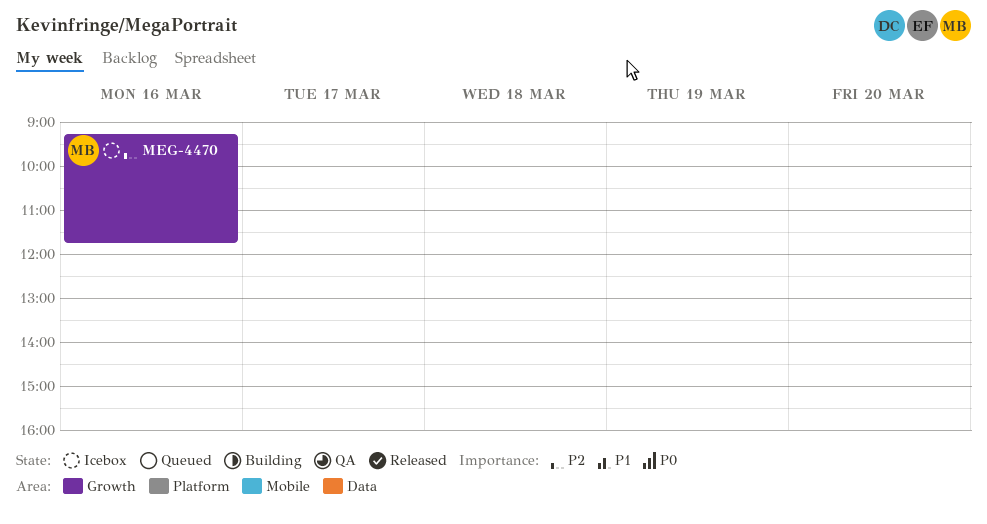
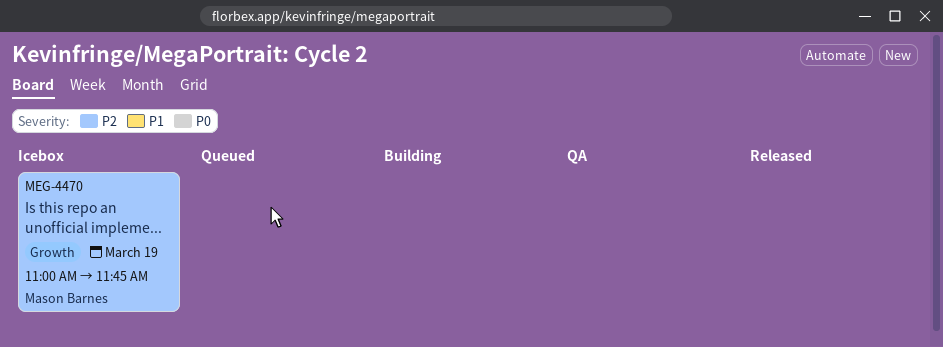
MEG-4470, day: Mar 16 -> Mar 19
MEG-4470, begins: 09:15 -> 11:00

